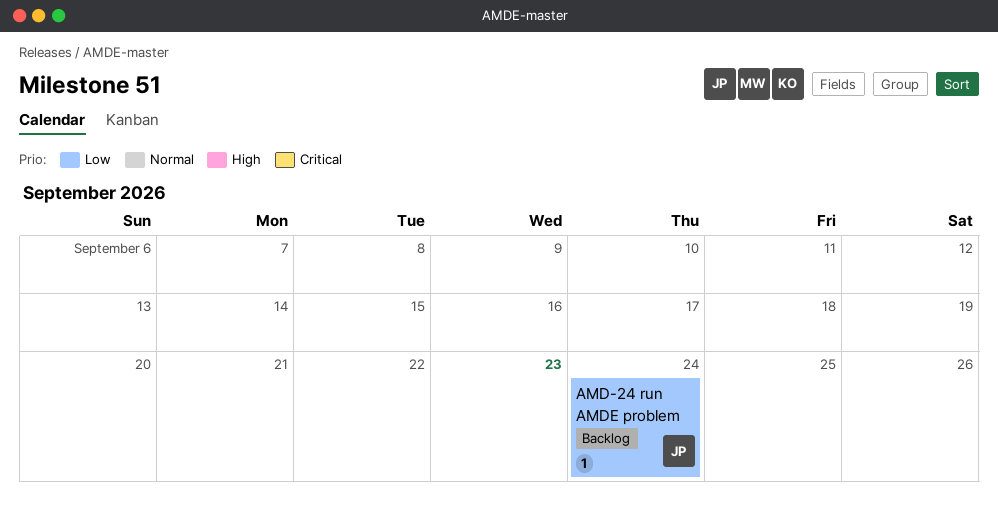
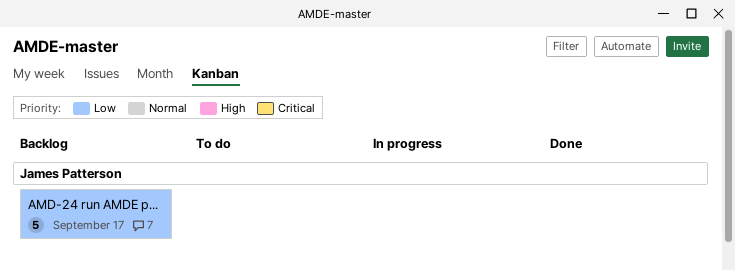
AMD-24, estimate: 1 -> 5
AMD-24, due: Sep 24 -> Sep 17

